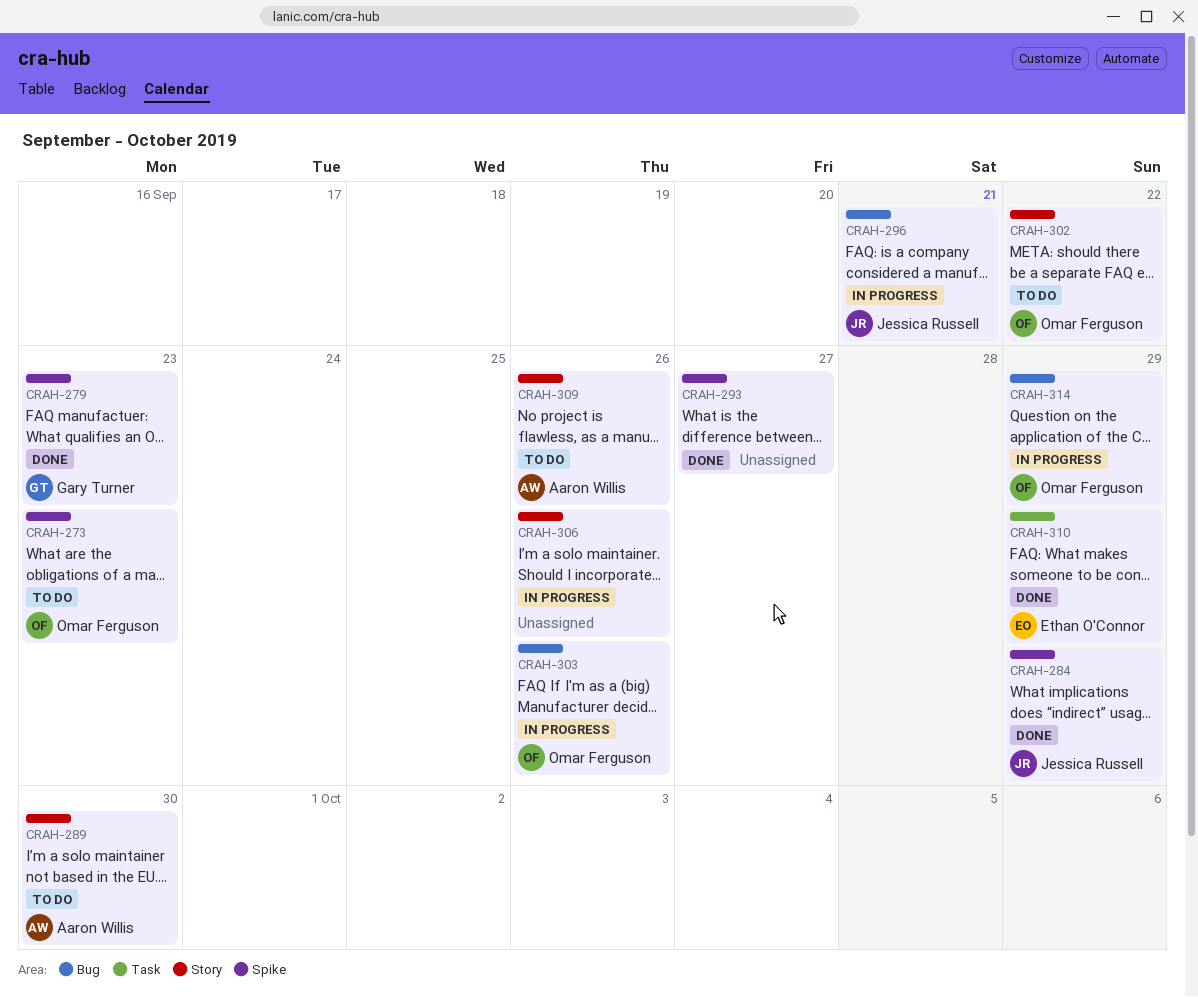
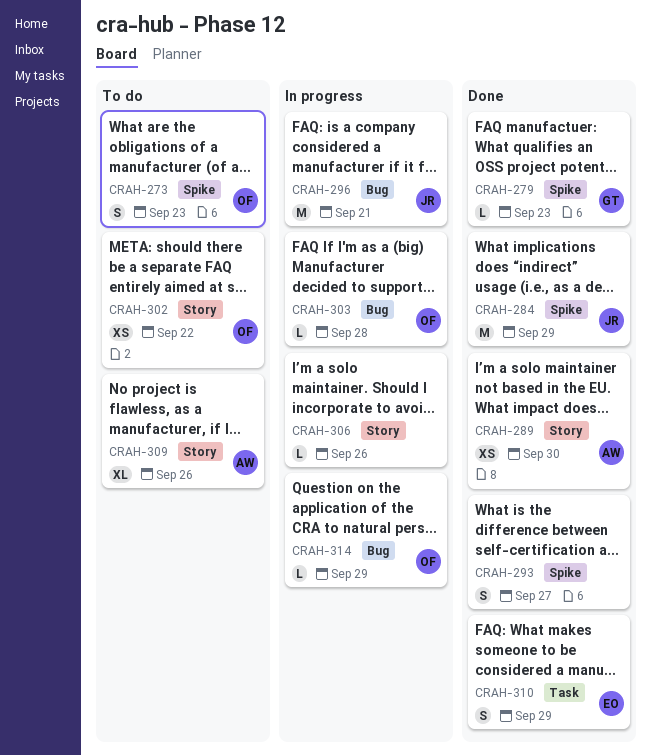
CRAH-289, status: To do -> Done
CRAH-303, due: Sep 26 -> Sep 28

